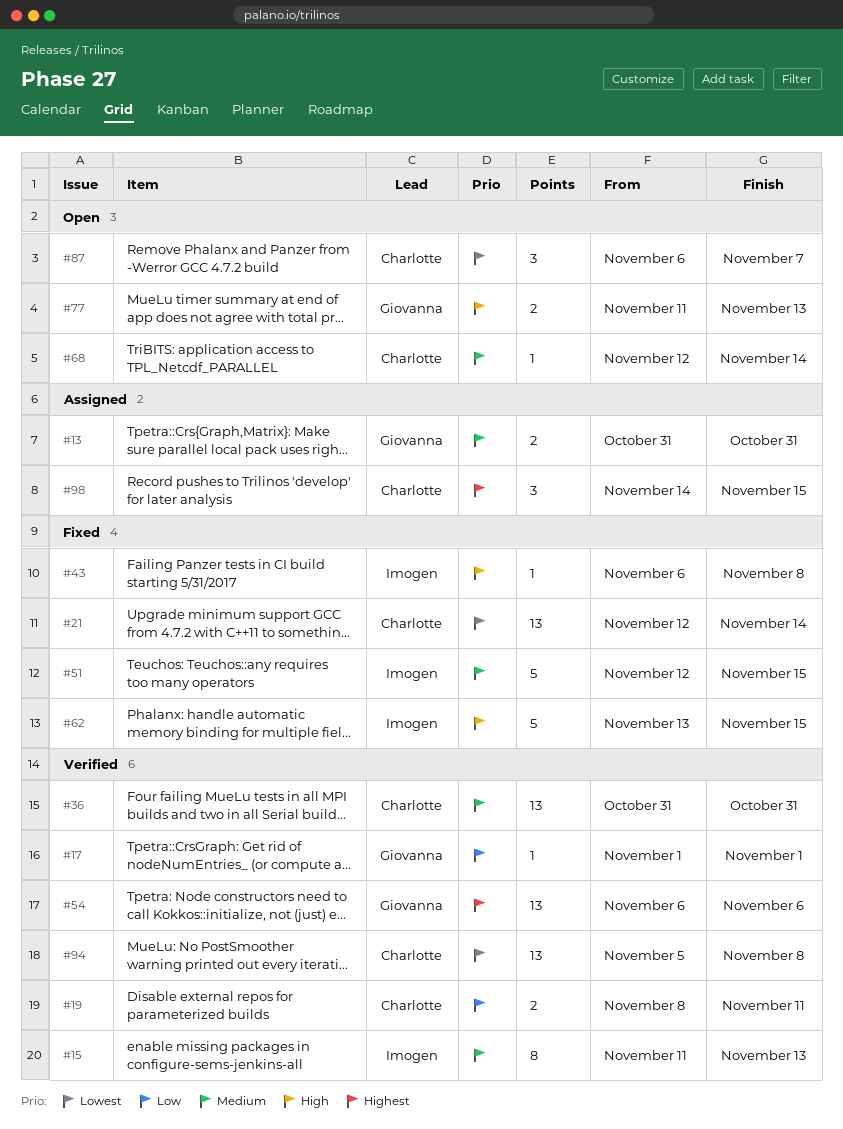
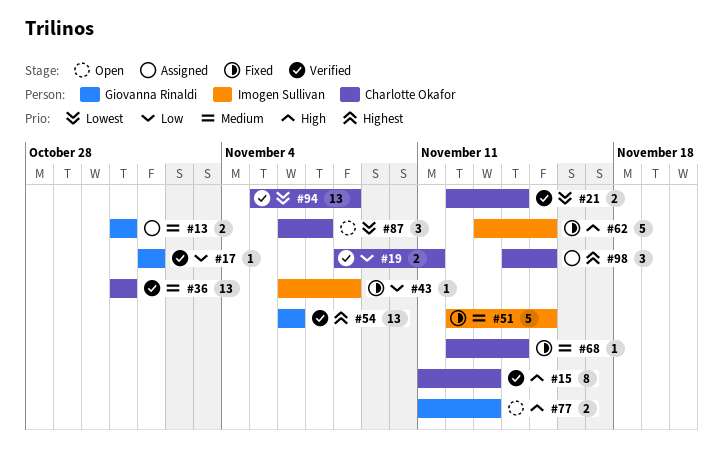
#15, owner: Imogen Sullivan -> Charlotte Okafor
#15, priority: Medium -> High
#21, status: Fixed -> Verified
#21, estimate: 13 -> 2
#43, priority: High -> Low
#68, status: Open -> Fixed

